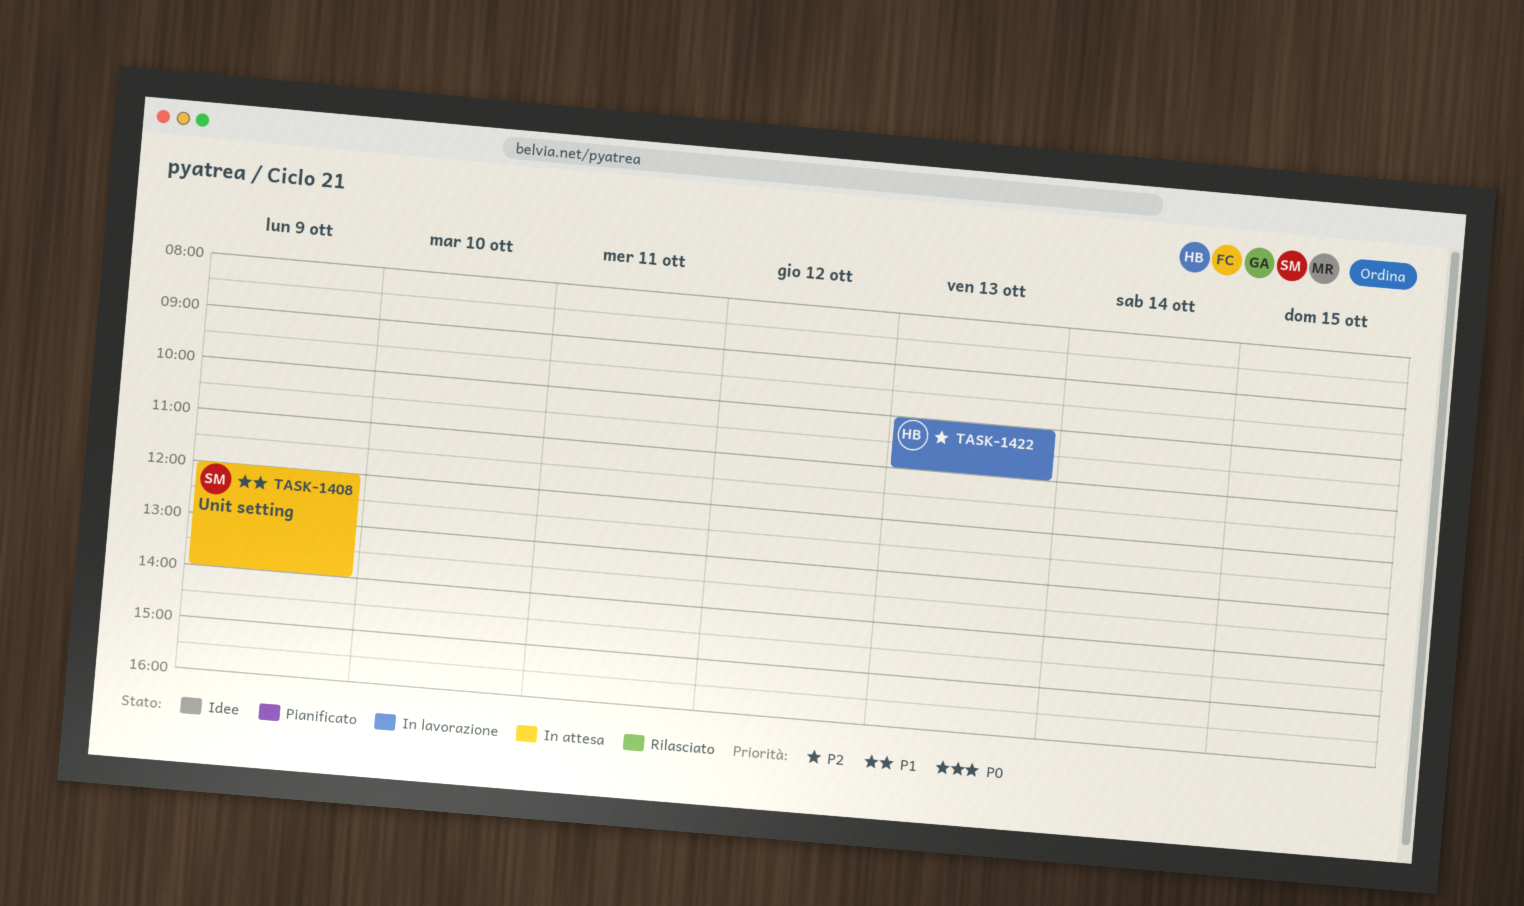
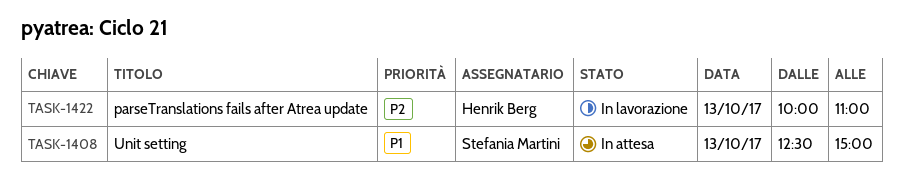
TASK-1408, day: Oct 9 -> Oct 13
TASK-1408, begins: 12:00 -> 12:30
TASK-1408, ends: 14:00 -> 15:00

